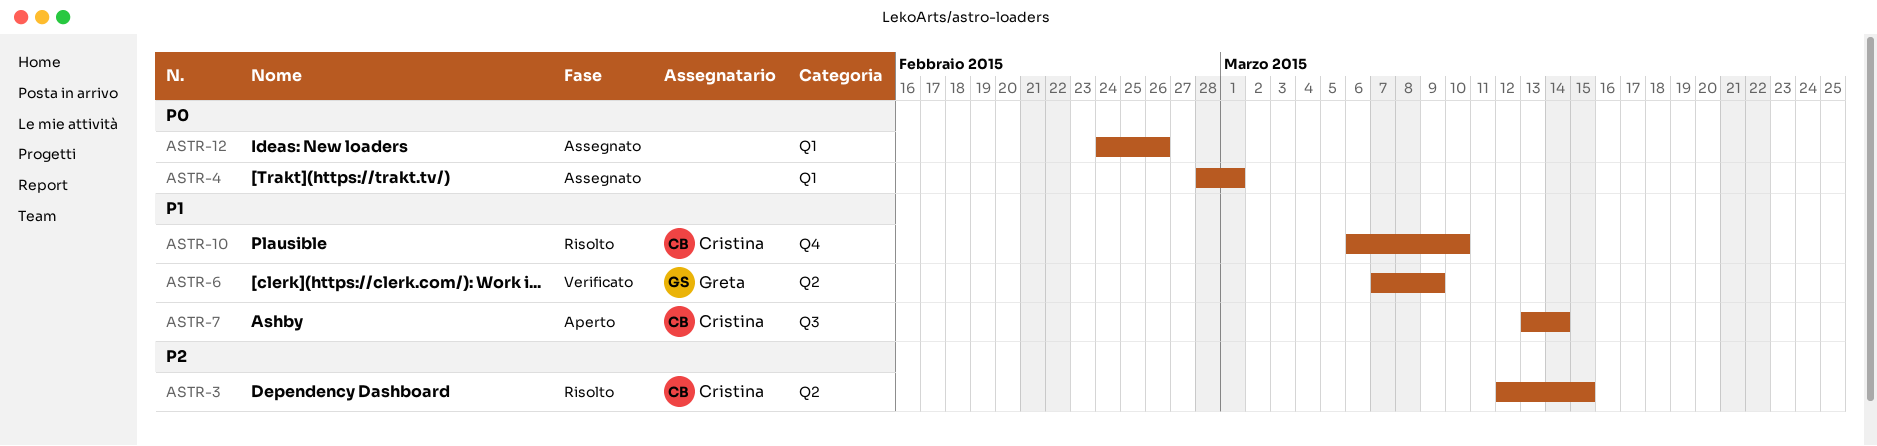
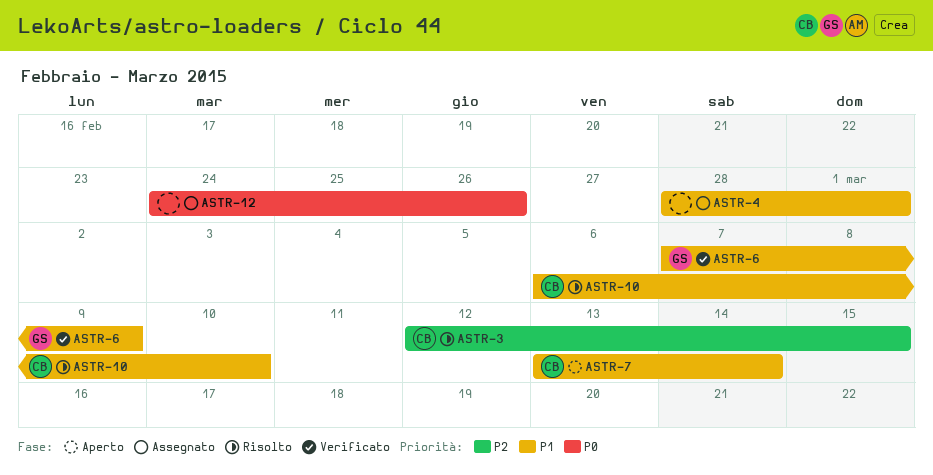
ASTR-4, priority: P0 -> P1

